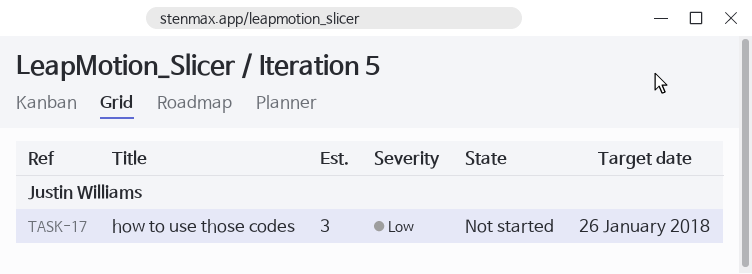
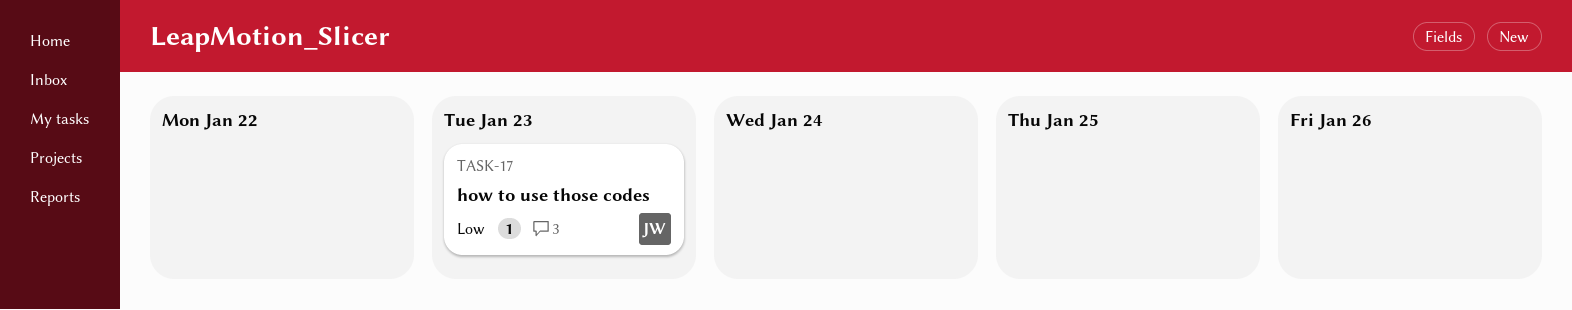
TASK-17, estimate: 3 -> 1
TASK-17, due: Jan 26 -> Jan 23

